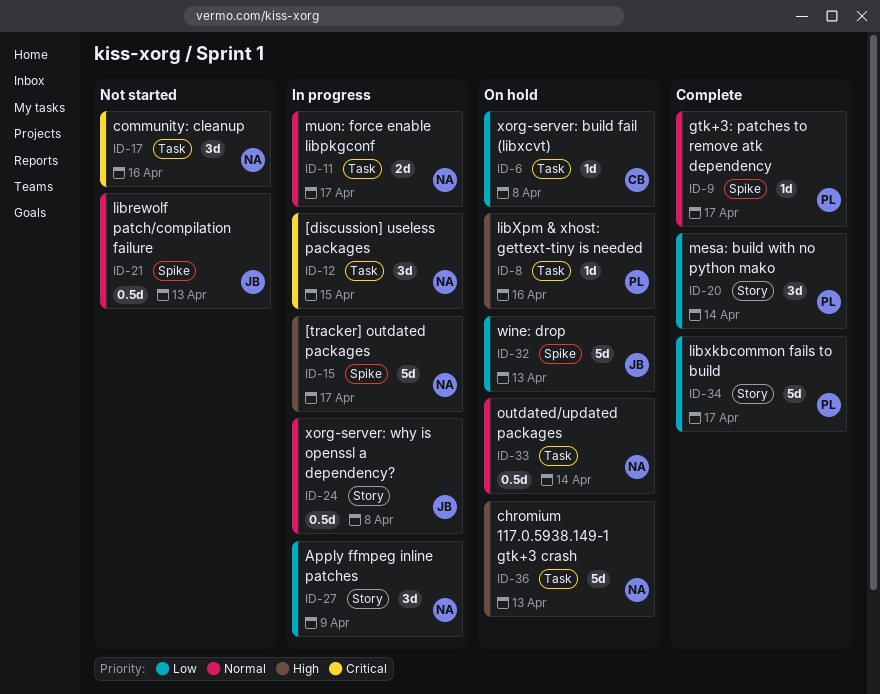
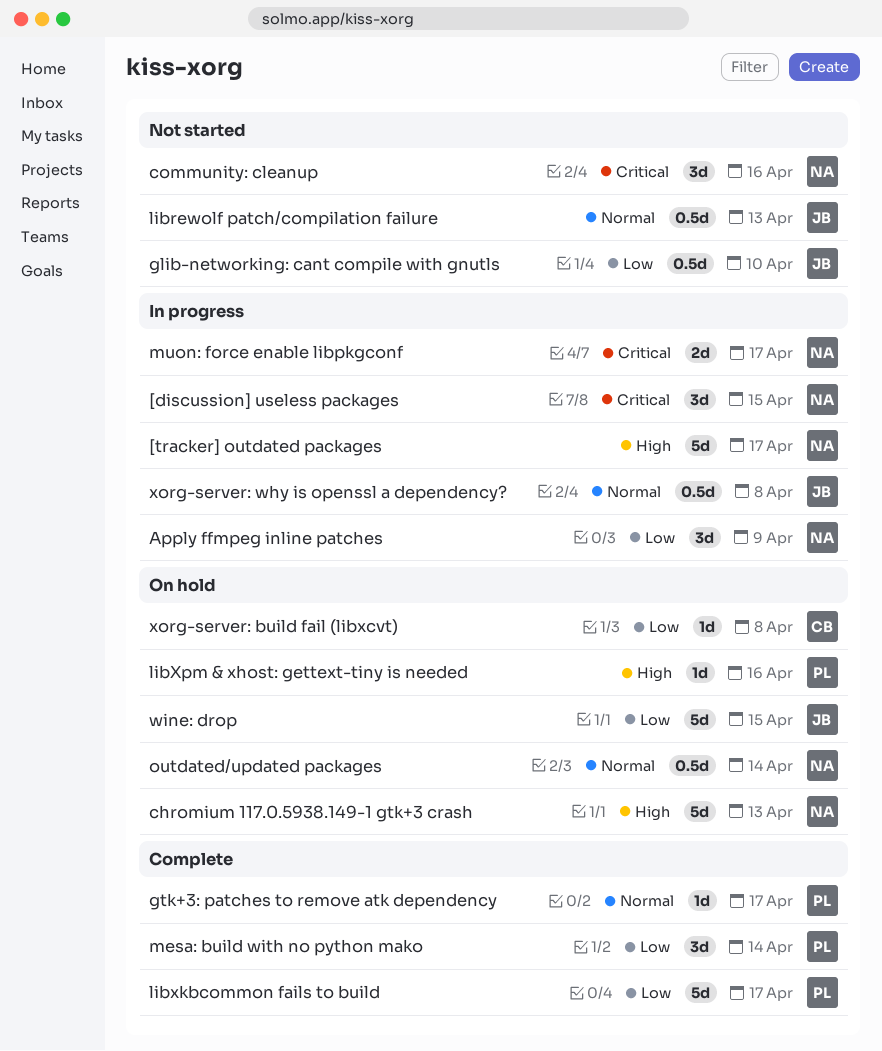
glib-networking: cant compile with gnutls: none -> present
muon: force enable libpkgconf, priority: Normal -> Critical
wine: drop, due: Apr 13 -> Apr 15

